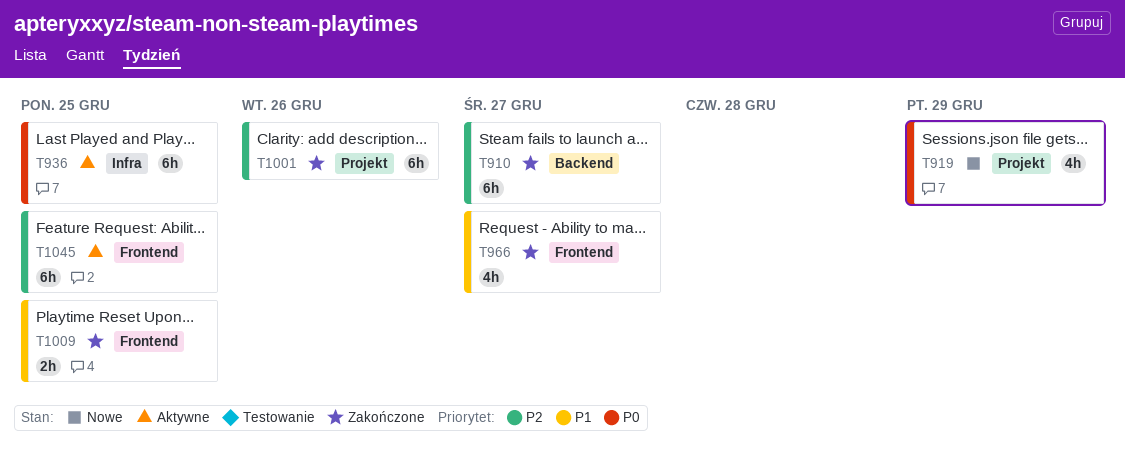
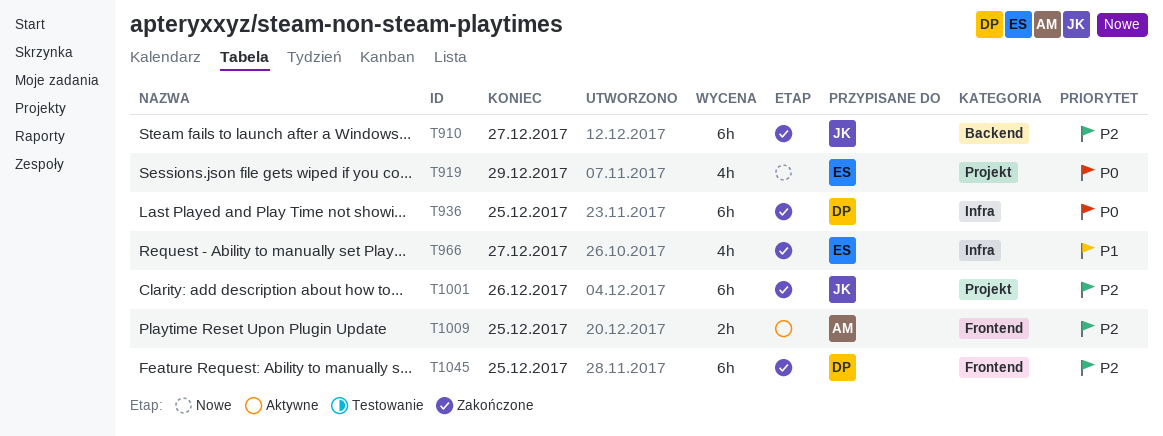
T936, status: Aktywne -> Zakończone
T966, label: Frontend -> Infra
T1009, status: Zakończone -> Aktywne
T1009, priority: P1 -> P2
T1045, status: Aktywne -> Zakończone

